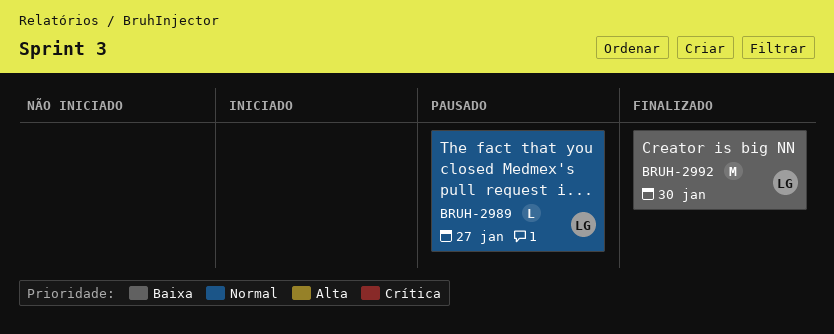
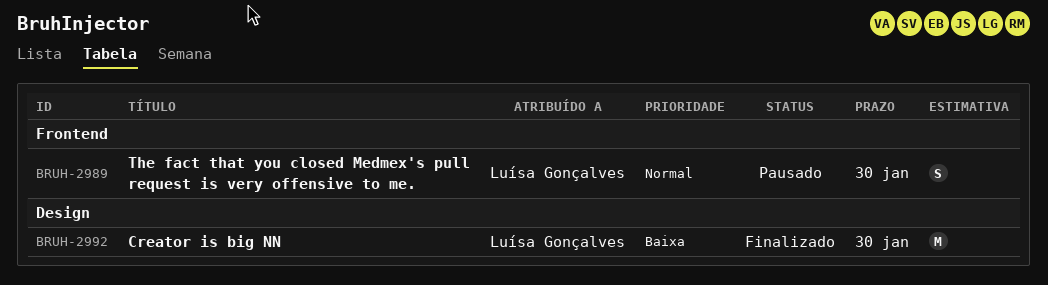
BRUH-2989, estimate: L -> S
BRUH-2989, due: Jan 27 -> Jan 30

